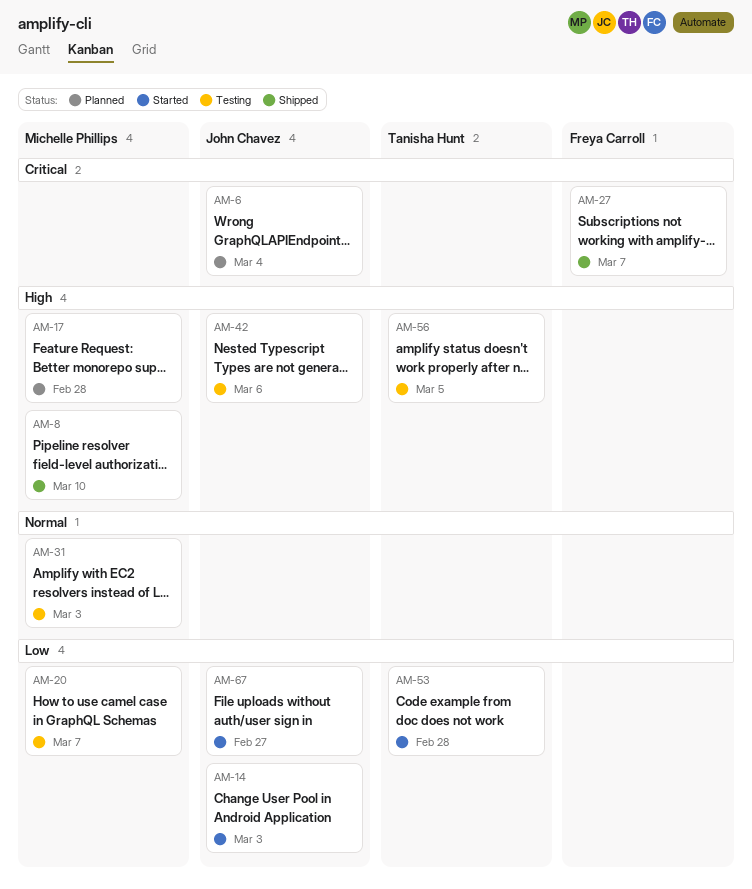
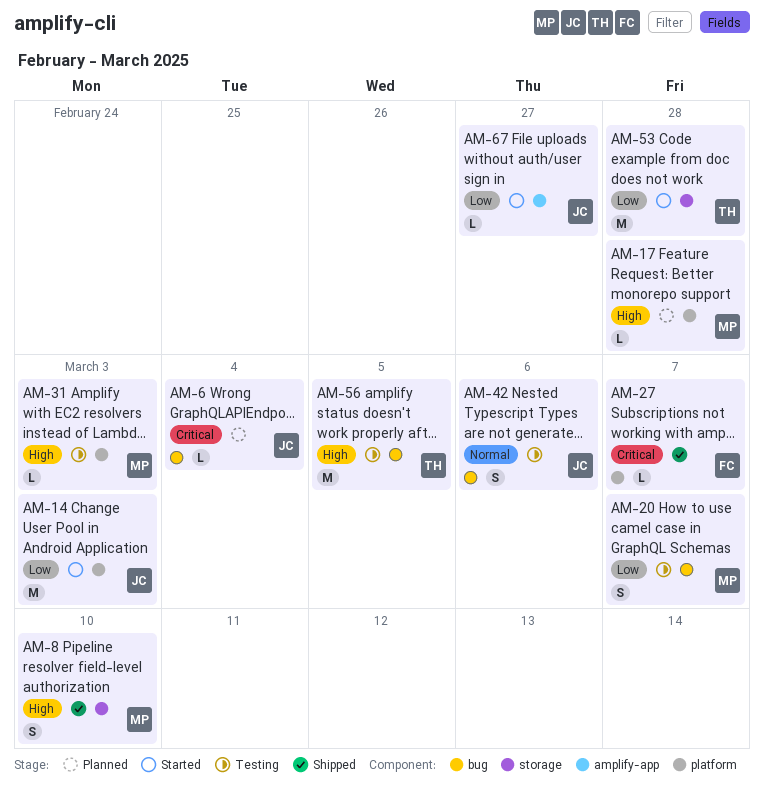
AM-31, priority: Normal -> High
AM-42, priority: High -> Normal

